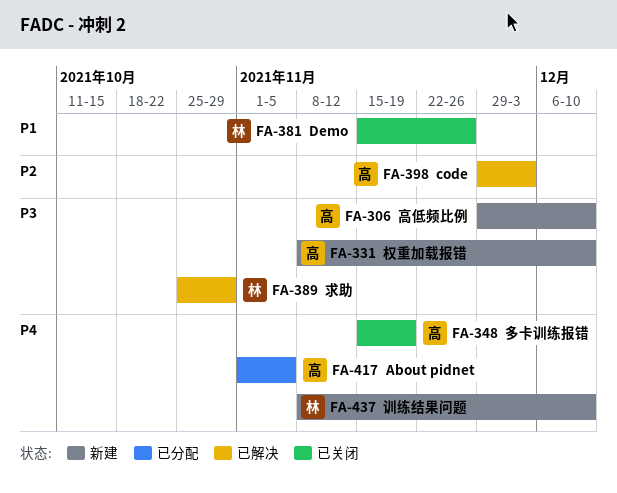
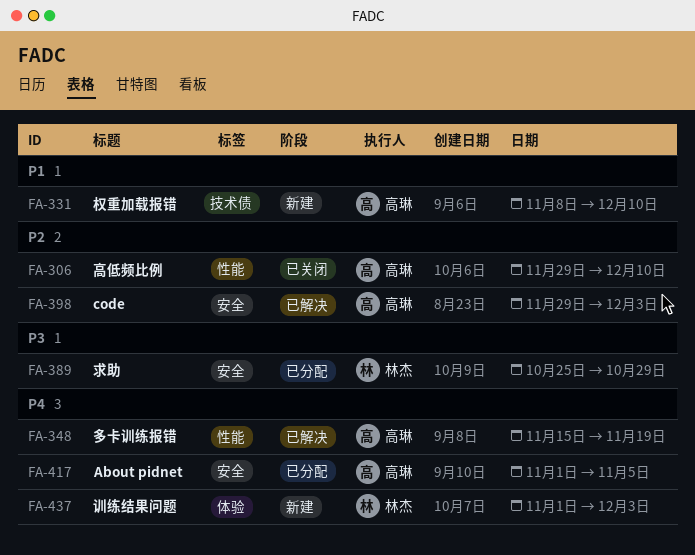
FA-306, status: 新建 -> 已关闭
FA-306, priority: P3 -> P2
FA-331, priority: P3 -> P1
FA-348, status: 已关闭 -> 已解决
FA-381: present -> none
FA-389, status: 已解决 -> 已分配
FA-437, start: Nov 8 -> Nov 1
FA-437, due: Dec 10 -> Dec 3

